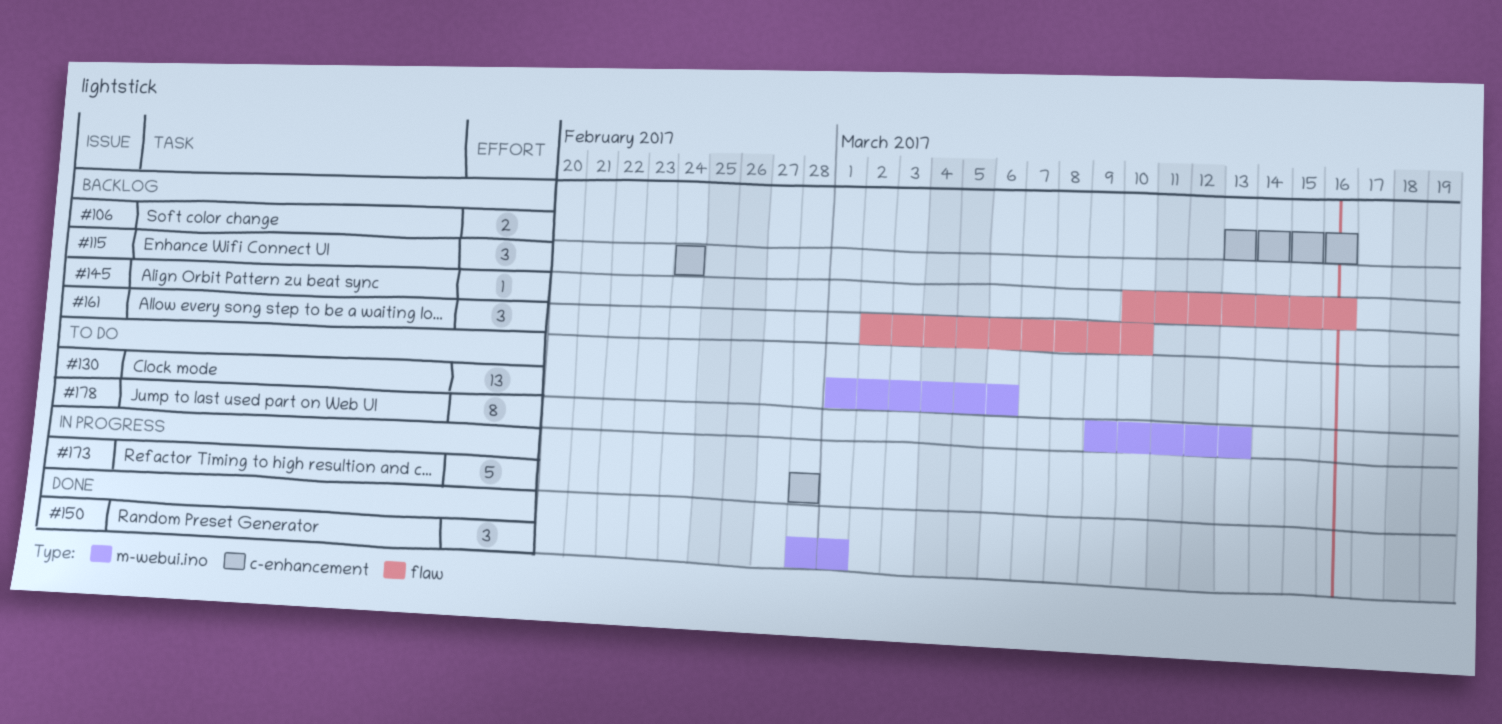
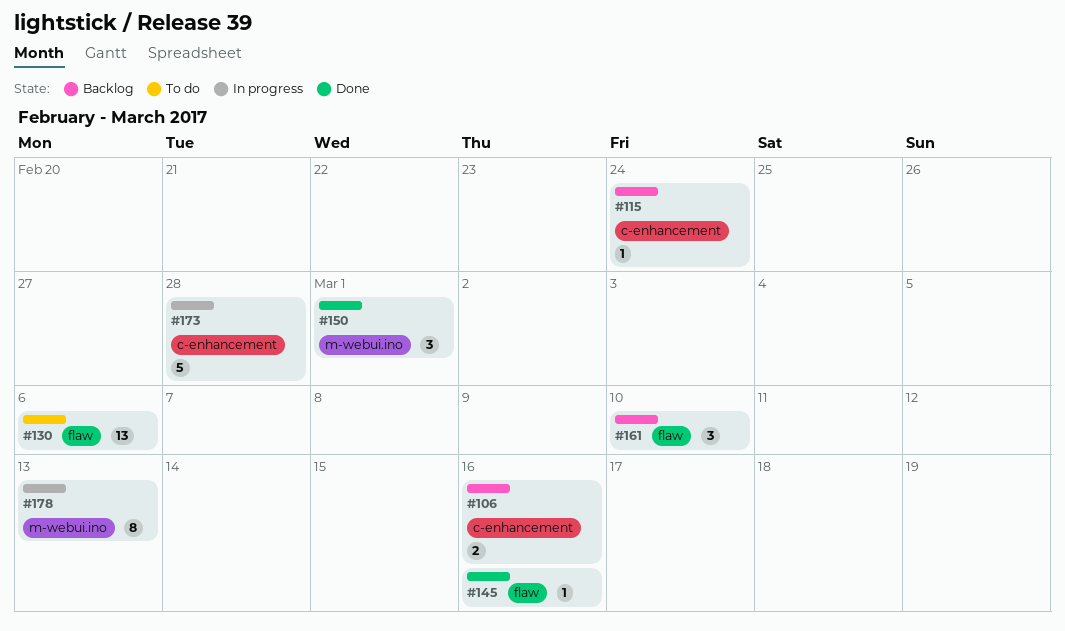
#115, estimate: 3 -> 1
#130, label: m-webui.ino -> flaw
#145, status: Backlog -> Done
#178, status: To do -> In progress

